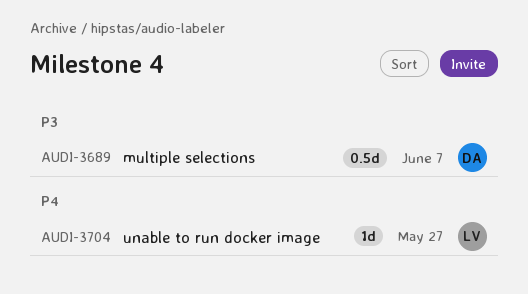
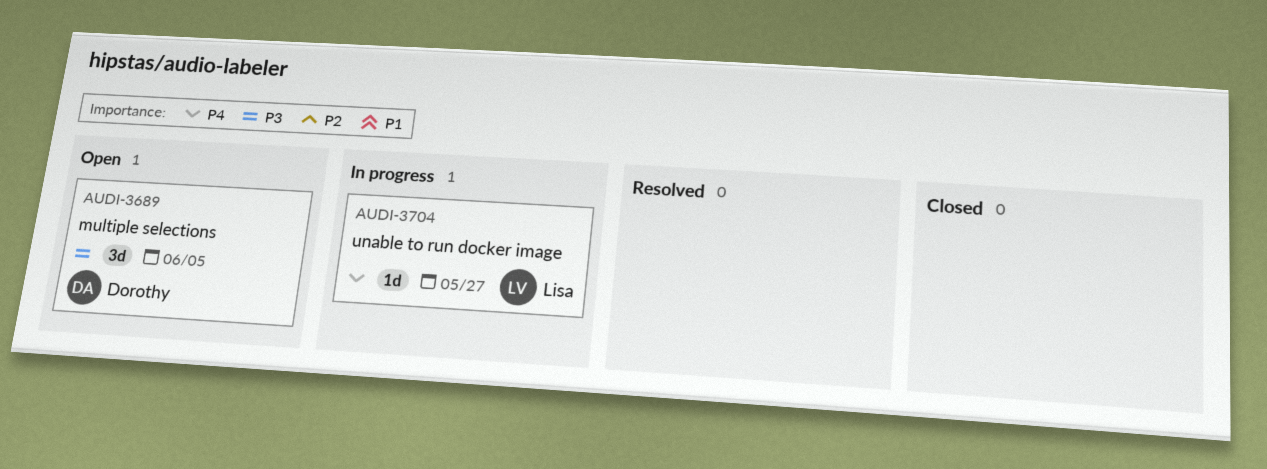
AUDI-3689, estimate: 0.5d -> 3d
AUDI-3689, due: Jun 7 -> Jun 5

